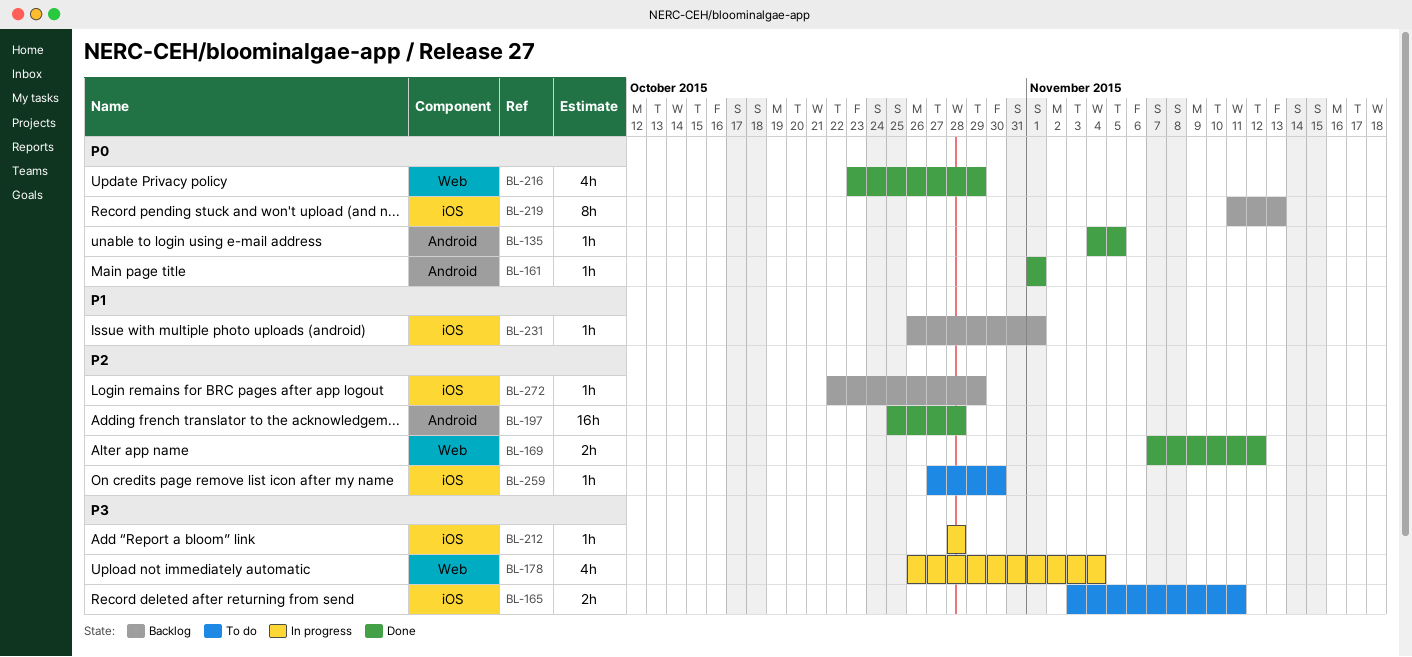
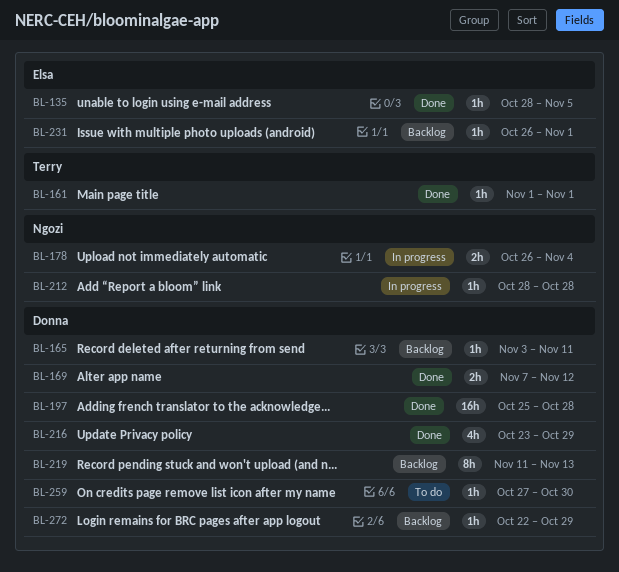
BL-135, start: Nov 4 -> Oct 28
BL-165, status: To do -> Backlog
BL-165, estimate: 2h -> 1h
BL-178, estimate: 4h -> 2h

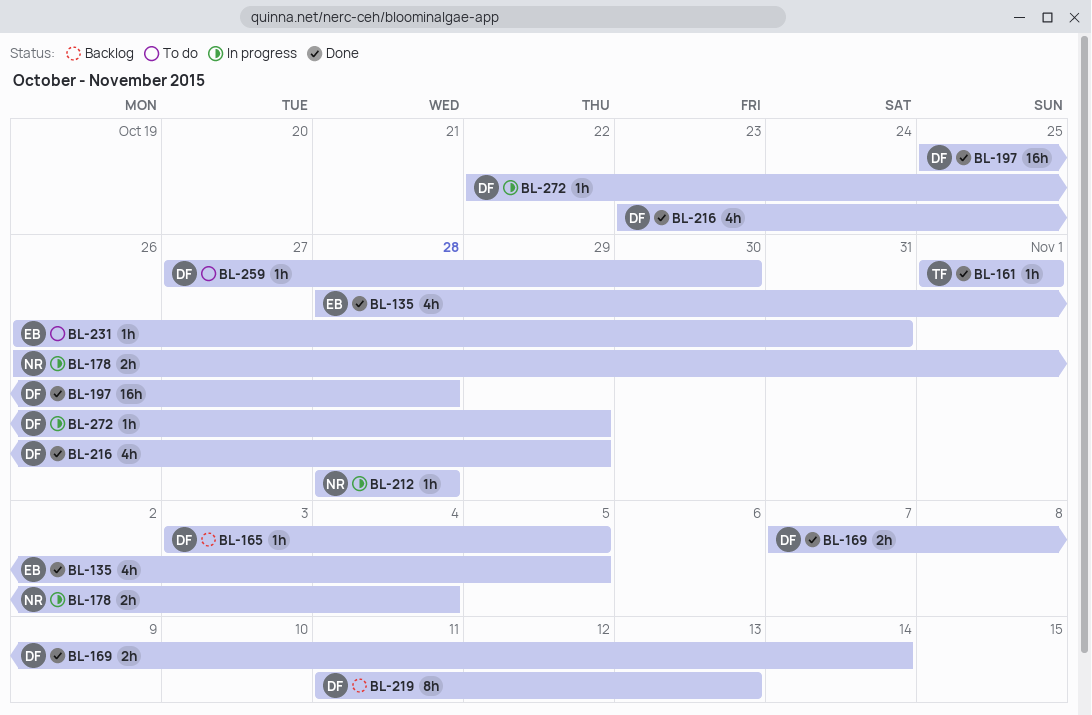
BL-135, estimate: 1h -> 4h
BL-165, due: Nov 11 -> Nov 5
BL-169, due: Nov 12 -> Nov 14
BL-231, status: Backlog -> To do
BL-231, due: Nov 1 -> Oct 31
BL-272, status: Backlog -> In progress

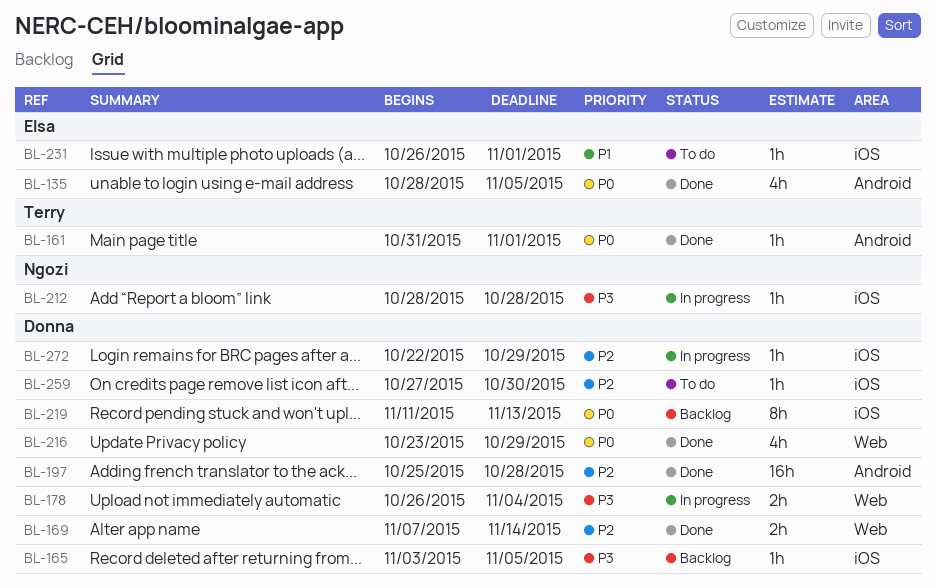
BL-161, start: Nov 1 -> Oct 31
BL-178, owner: Ngozi -> Donna
BL-231, due: Oct 31 -> Nov 1

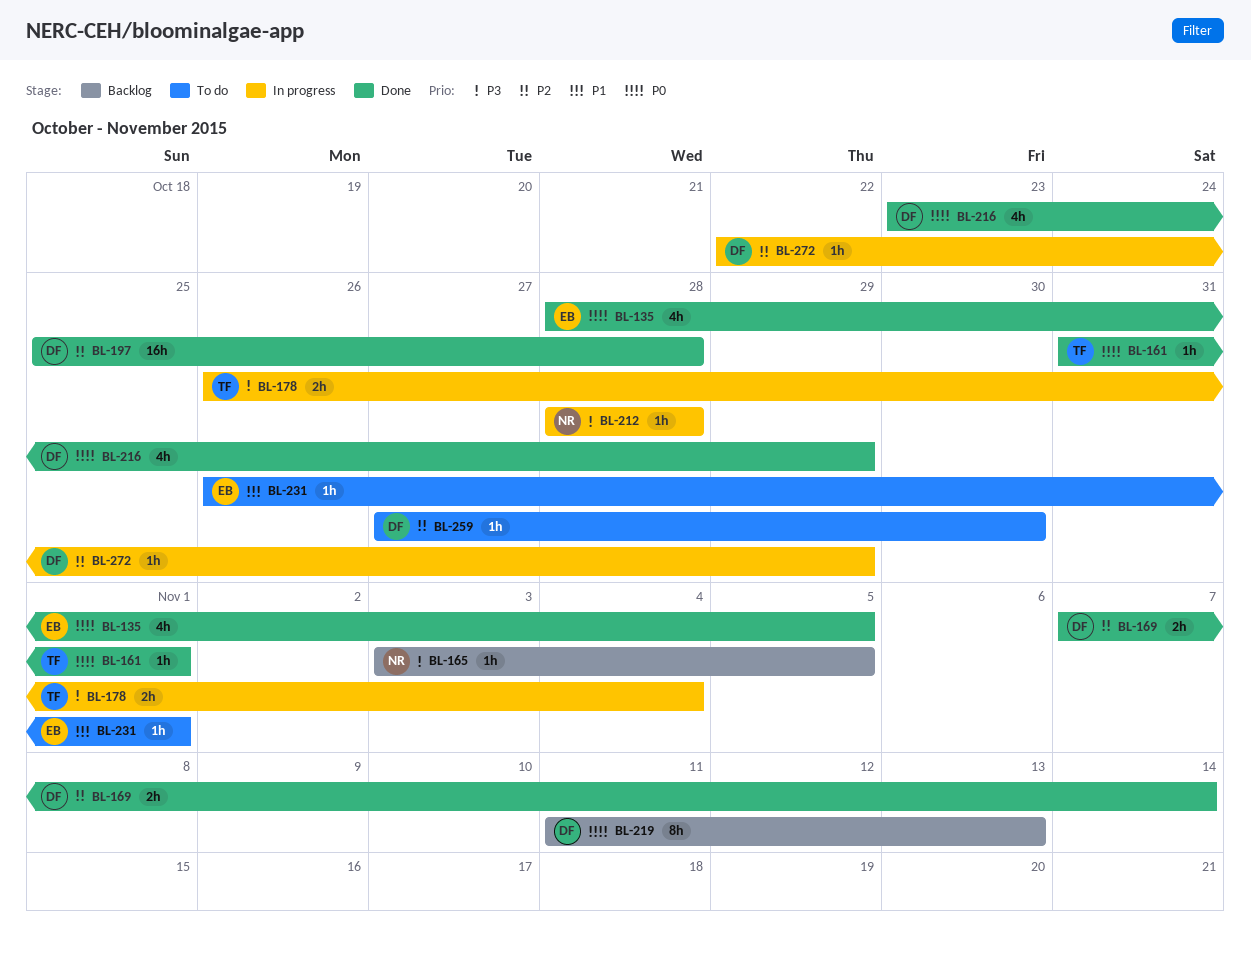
BL-165, owner: Donna -> Ngozi
BL-178, owner: Donna -> Terry

